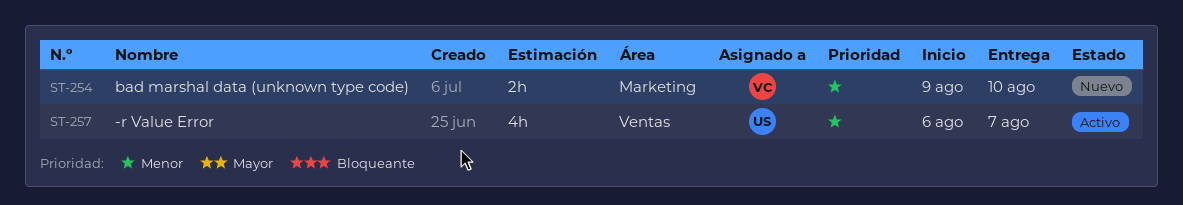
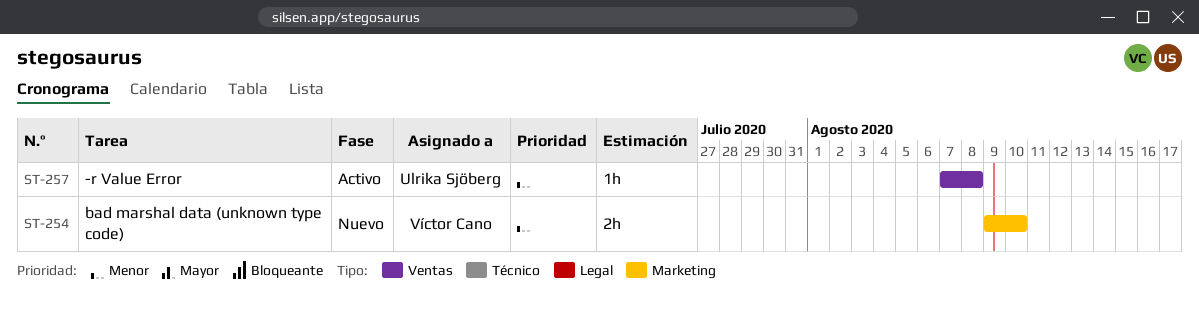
ST-257, estimate: 4h -> 1h
ST-257, start: Aug 6 -> Aug 7
ST-257, due: Aug 7 -> Aug 8

